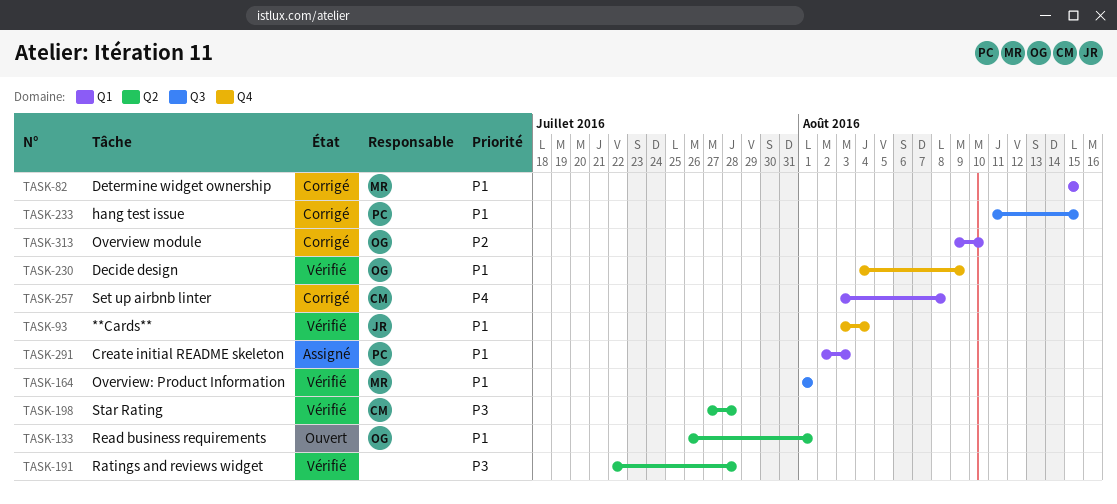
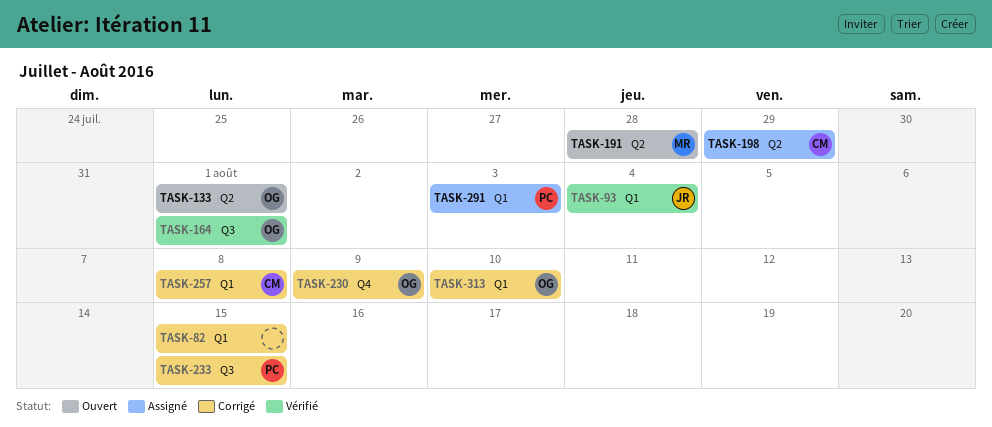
TASK-82, owner: MR -> none
TASK-93, label: Q4 -> Q1
TASK-164, owner: MR -> OG
TASK-191, status: Vérifié -> Ouvert
TASK-191, owner: none -> MR
TASK-198, status: Vérifié -> Assigné
TASK-198, due: Jul 28 -> Jul 29
TASK-230, status: Vérifié -> Corrigé

